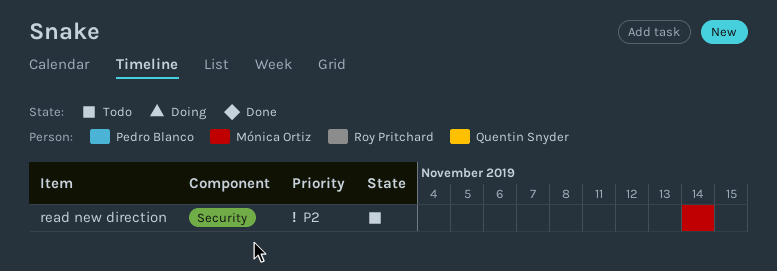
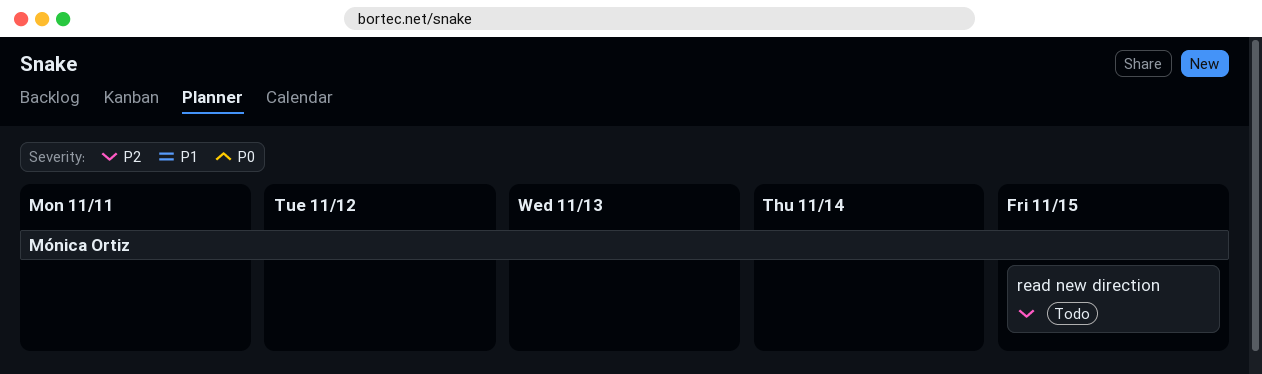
read new direction, due: Nov 14 -> Nov 15

